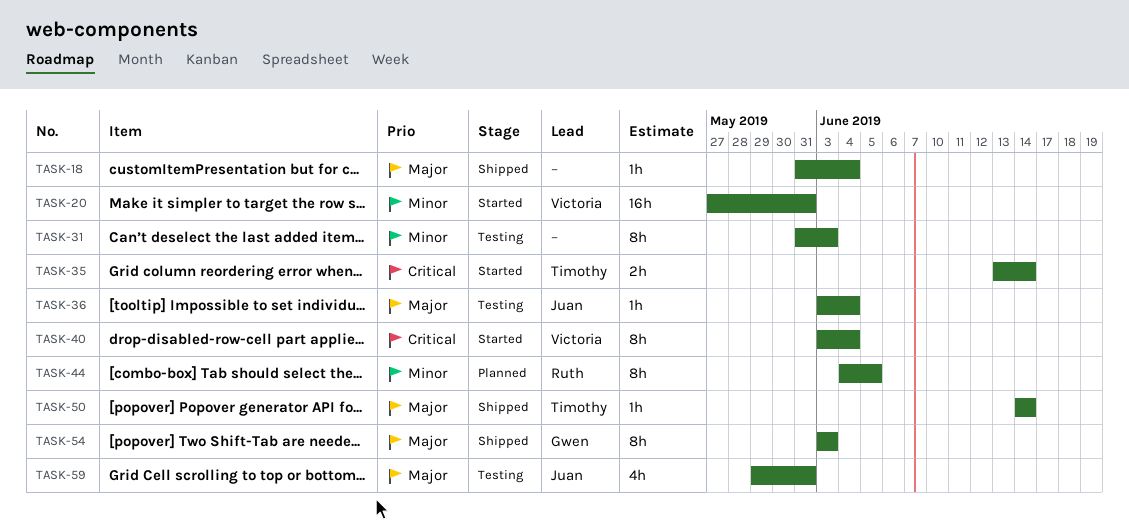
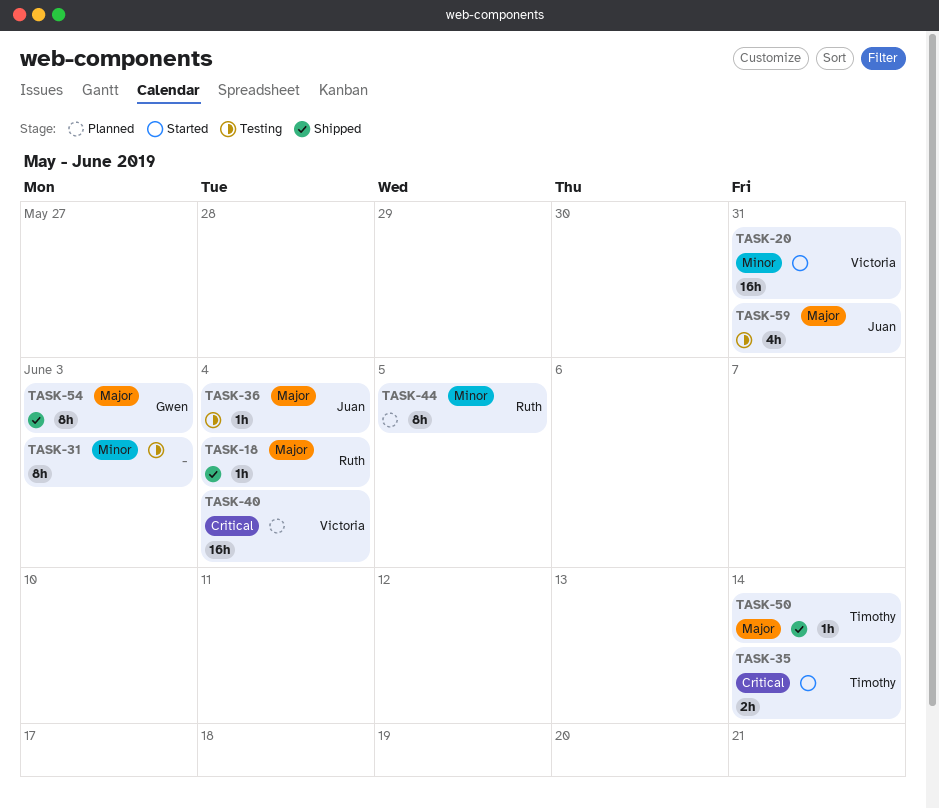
TASK-18, owner: none -> Ruth
TASK-40, status: Started -> Planned
TASK-40, estimate: 8h -> 16h

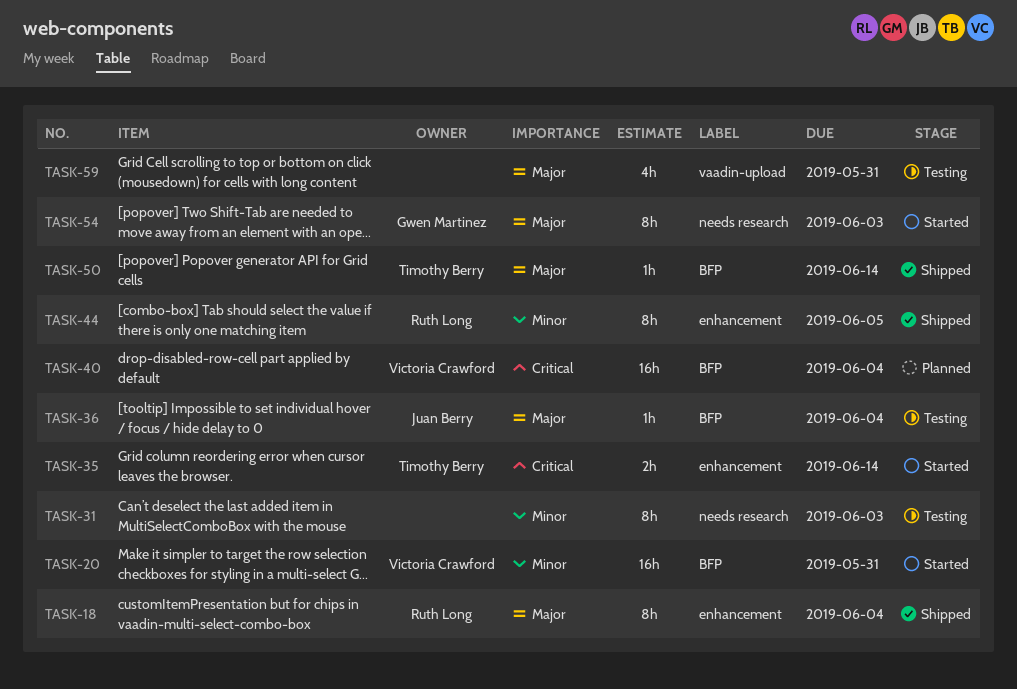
TASK-18, estimate: 1h -> 8h
TASK-44, status: Planned -> Shipped
TASK-54, status: Shipped -> Started
TASK-59, owner: Juan Berry -> none

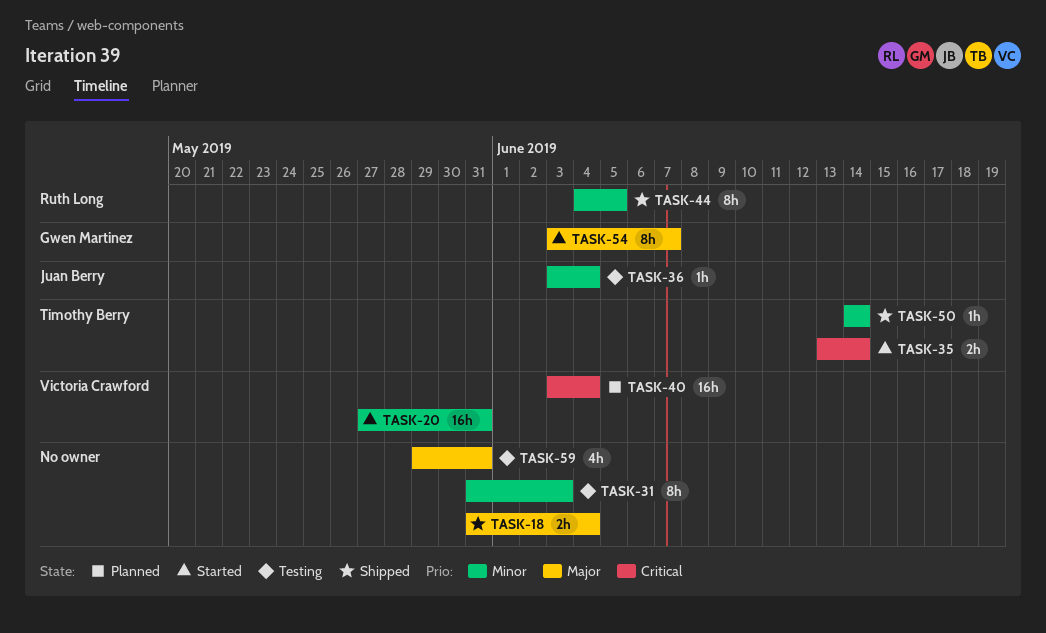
TASK-18, owner: Ruth Long -> none
TASK-18, estimate: 8h -> 2h
TASK-36, priority: Major -> Minor
TASK-50, priority: Major -> Minor
TASK-54, due: Jun 3 -> Jun 7

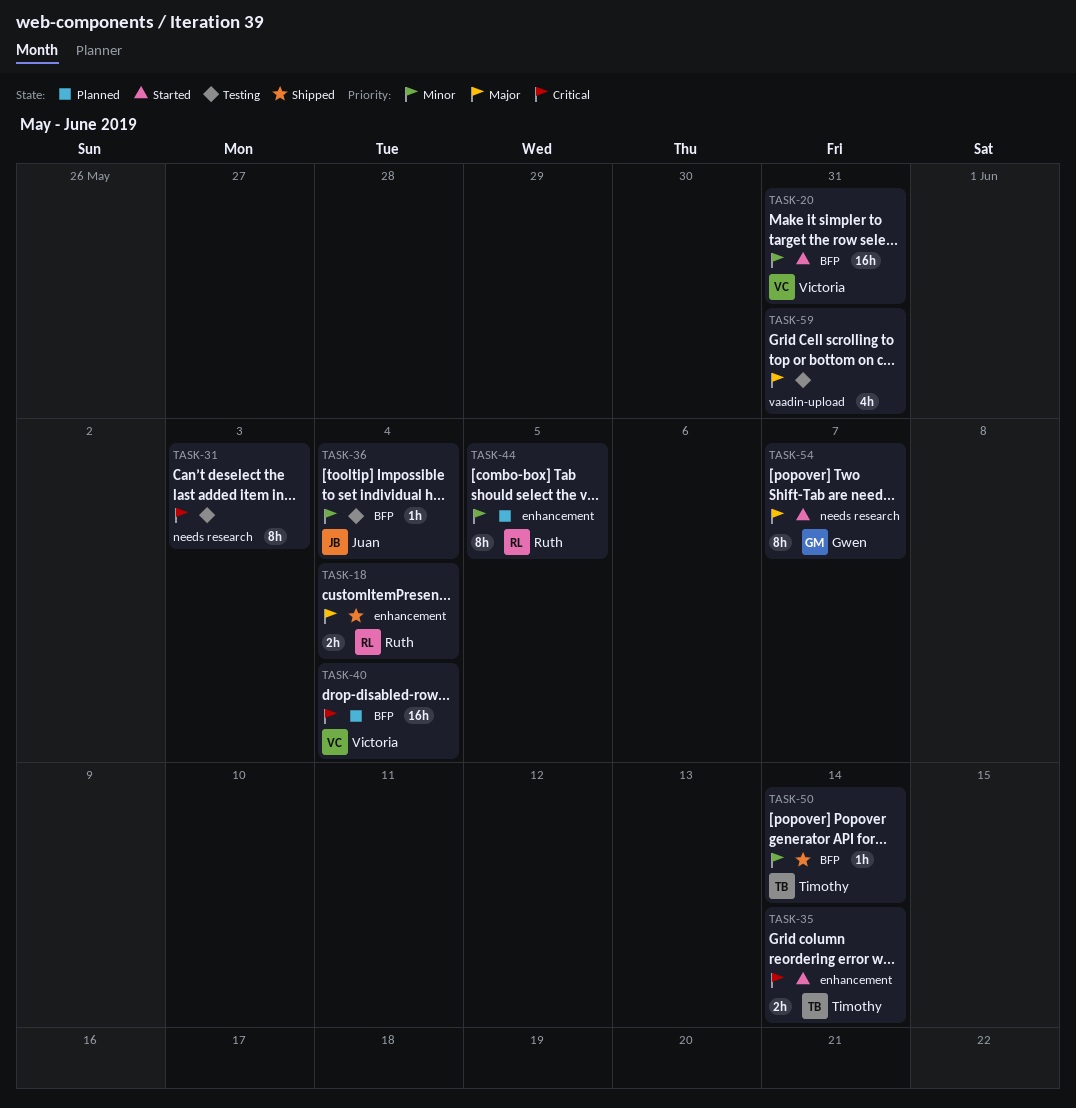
TASK-18, owner: none -> Ruth Long
TASK-31, priority: Minor -> Critical
TASK-44, status: Shipped -> Planned

